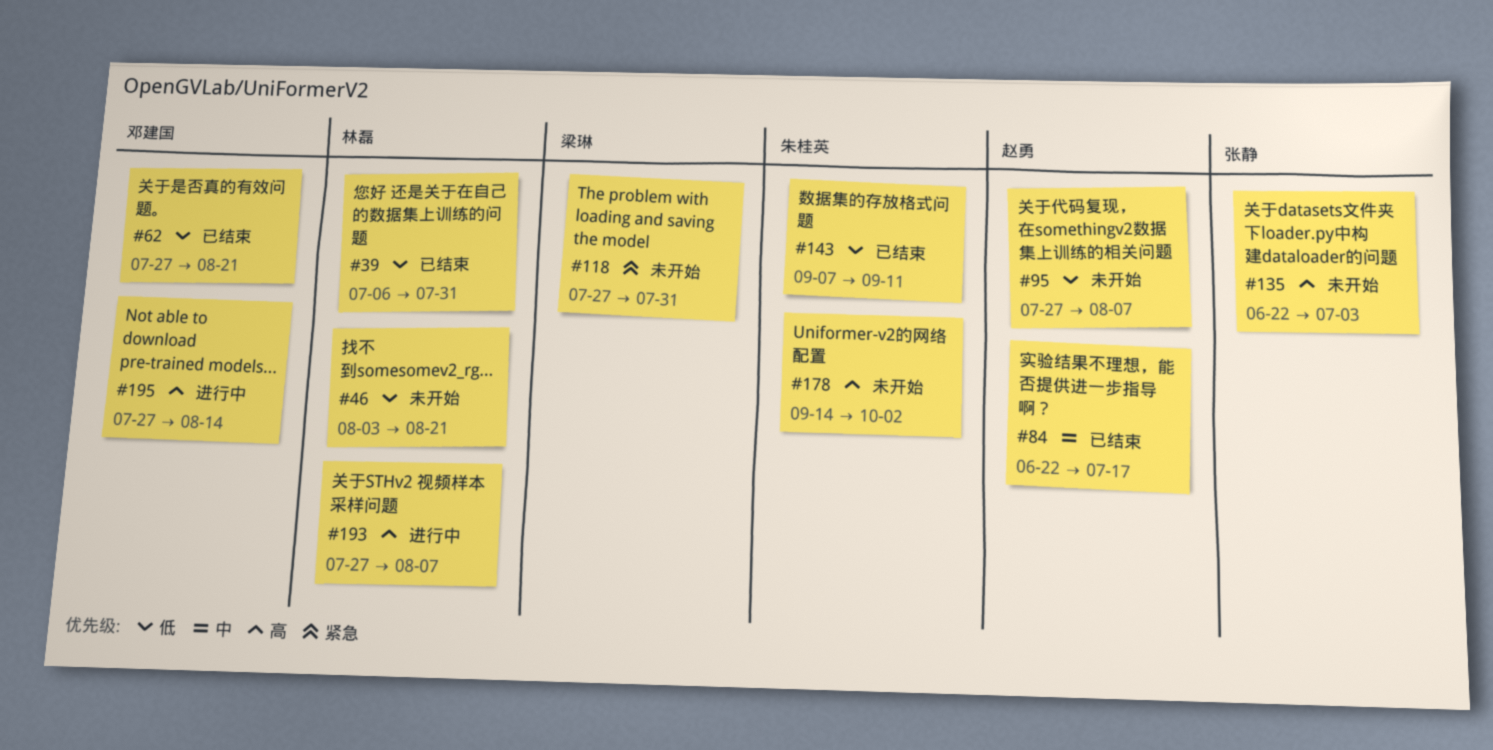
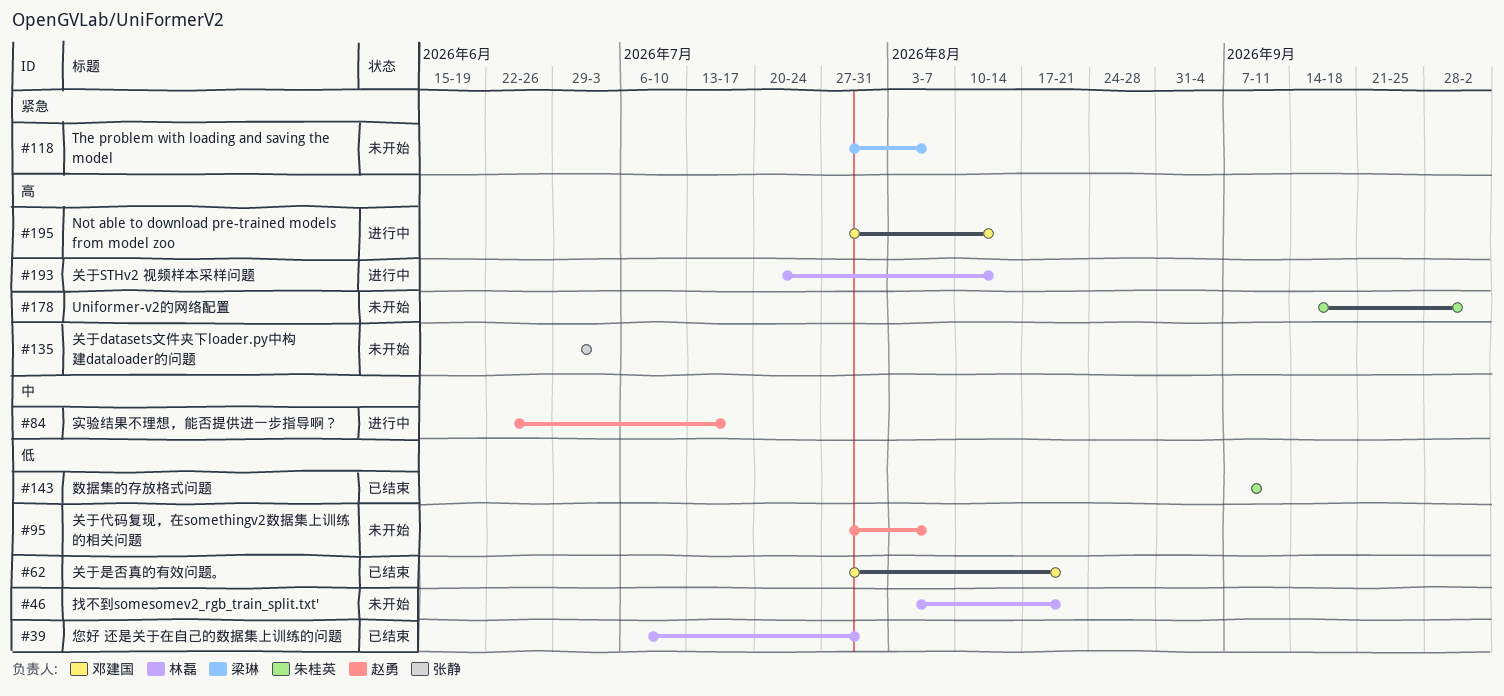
#84, status: 已结束 -> 进行中
#118, due: Jul 31 -> Aug 7
#135, start: Jun 22 -> Jun 29
#193, start: Jul 27 -> Jul 20
#193, due: Aug 7 -> Aug 14

